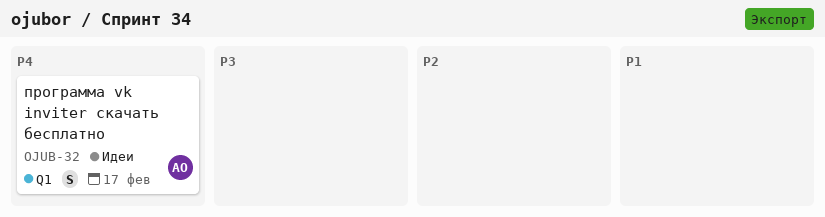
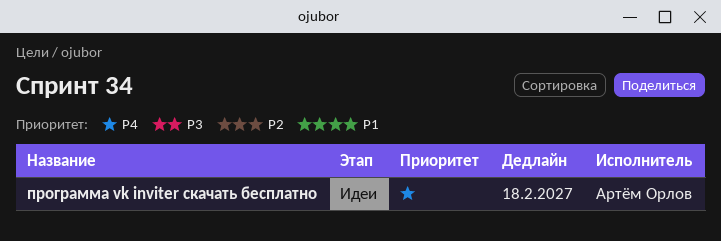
программа vk inviter скачать бесплатно, due: Feb 17 -> Feb 18

